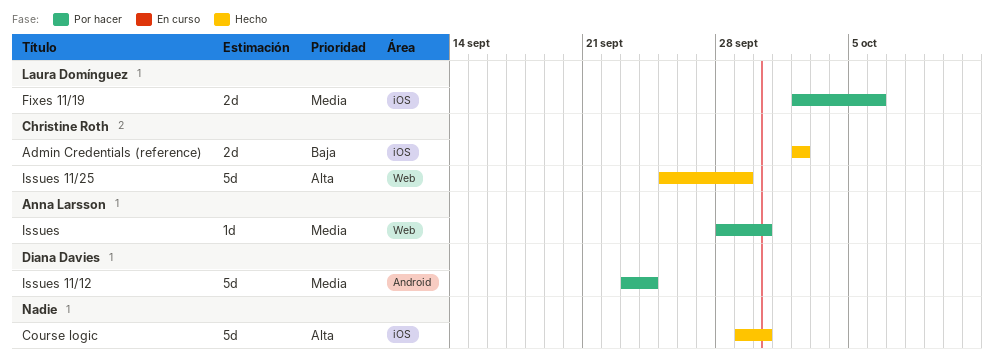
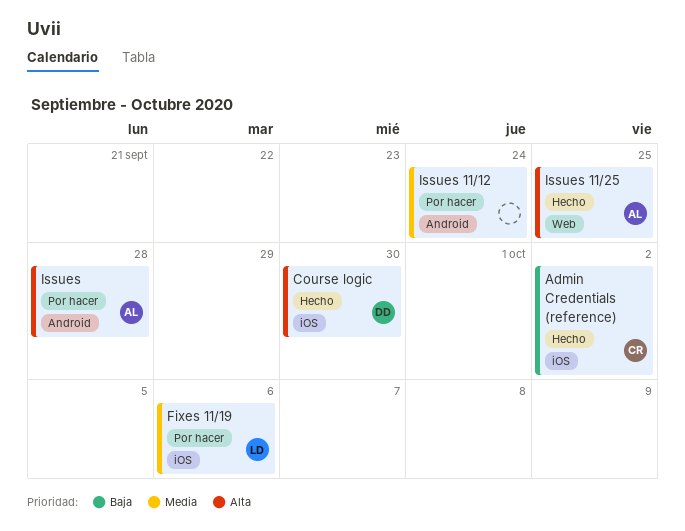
Course logic, owner: none -> Diana Davies
Issues, priority: Media -> Alta
Issues, label: Web -> Android
Issues, due: Sep 30 -> Sep 28
Issues 11/12, owner: Diana Davies -> none
Issues 11/25, owner: Christine Roth -> Anna Larsson
Issues 11/25, due: Sep 29 -> Sep 25

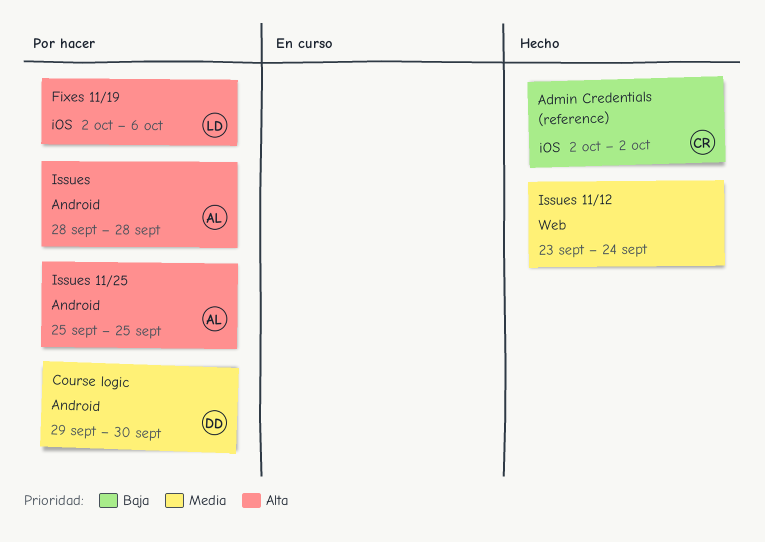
Course logic, status: Hecho -> Por hacer
Course logic, priority: Alta -> Media
Course logic, label: iOS -> Android
Fixes 11/19, priority: Media -> Alta
Issues 11/12, status: Por hacer -> Hecho
Issues 11/12, label: Android -> Web
Issues 11/25, status: Hecho -> Por hacer
Issues 11/25, label: Web -> Android

